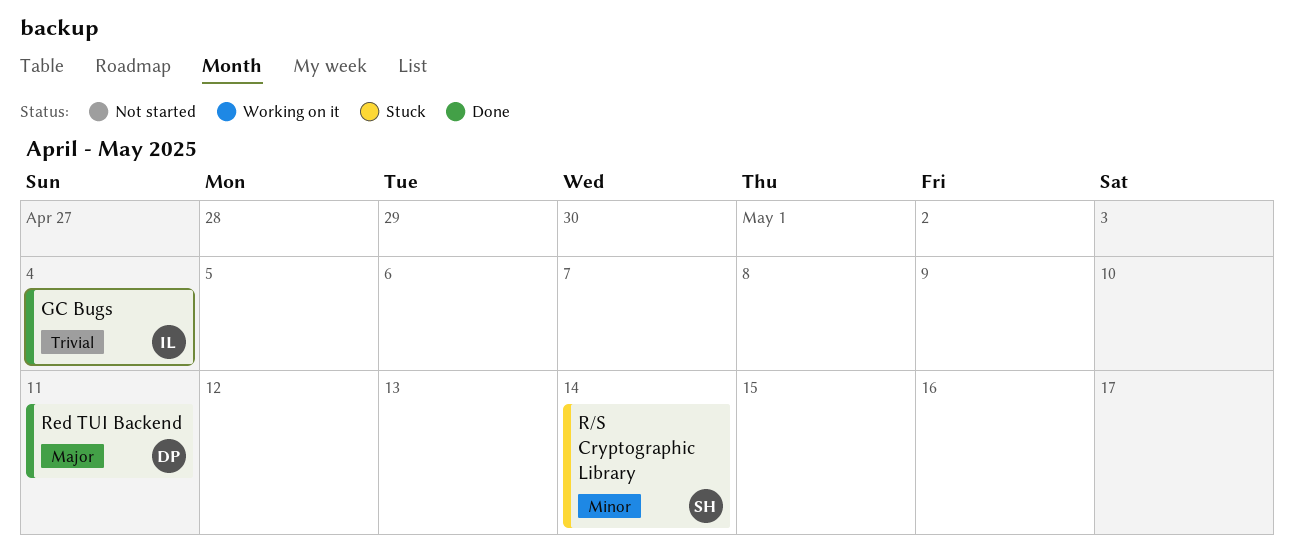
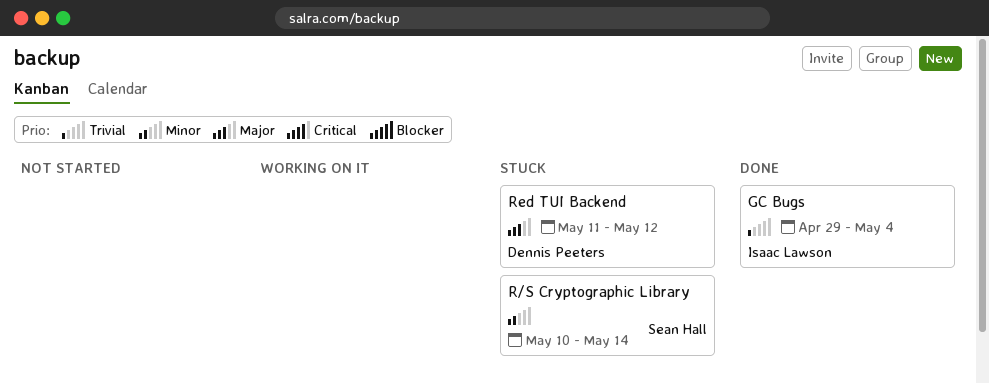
Red TUI Backend, status: Done -> Stuck
Red TUI Backend, due: May 11 -> May 12

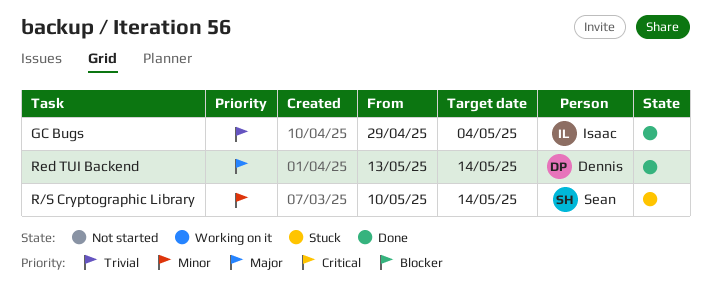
Red TUI Backend, status: Stuck -> Done
Red TUI Backend, start: May 11 -> May 13
Red TUI Backend, due: May 12 -> May 14

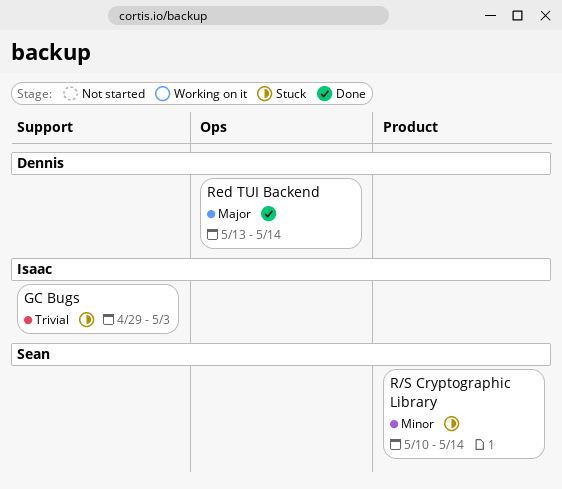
GC Bugs, status: Done -> Stuck
GC Bugs, due: May 4 -> May 3

